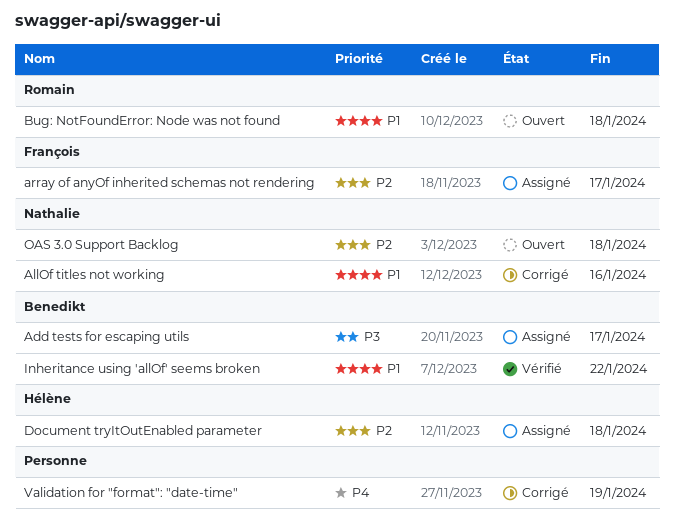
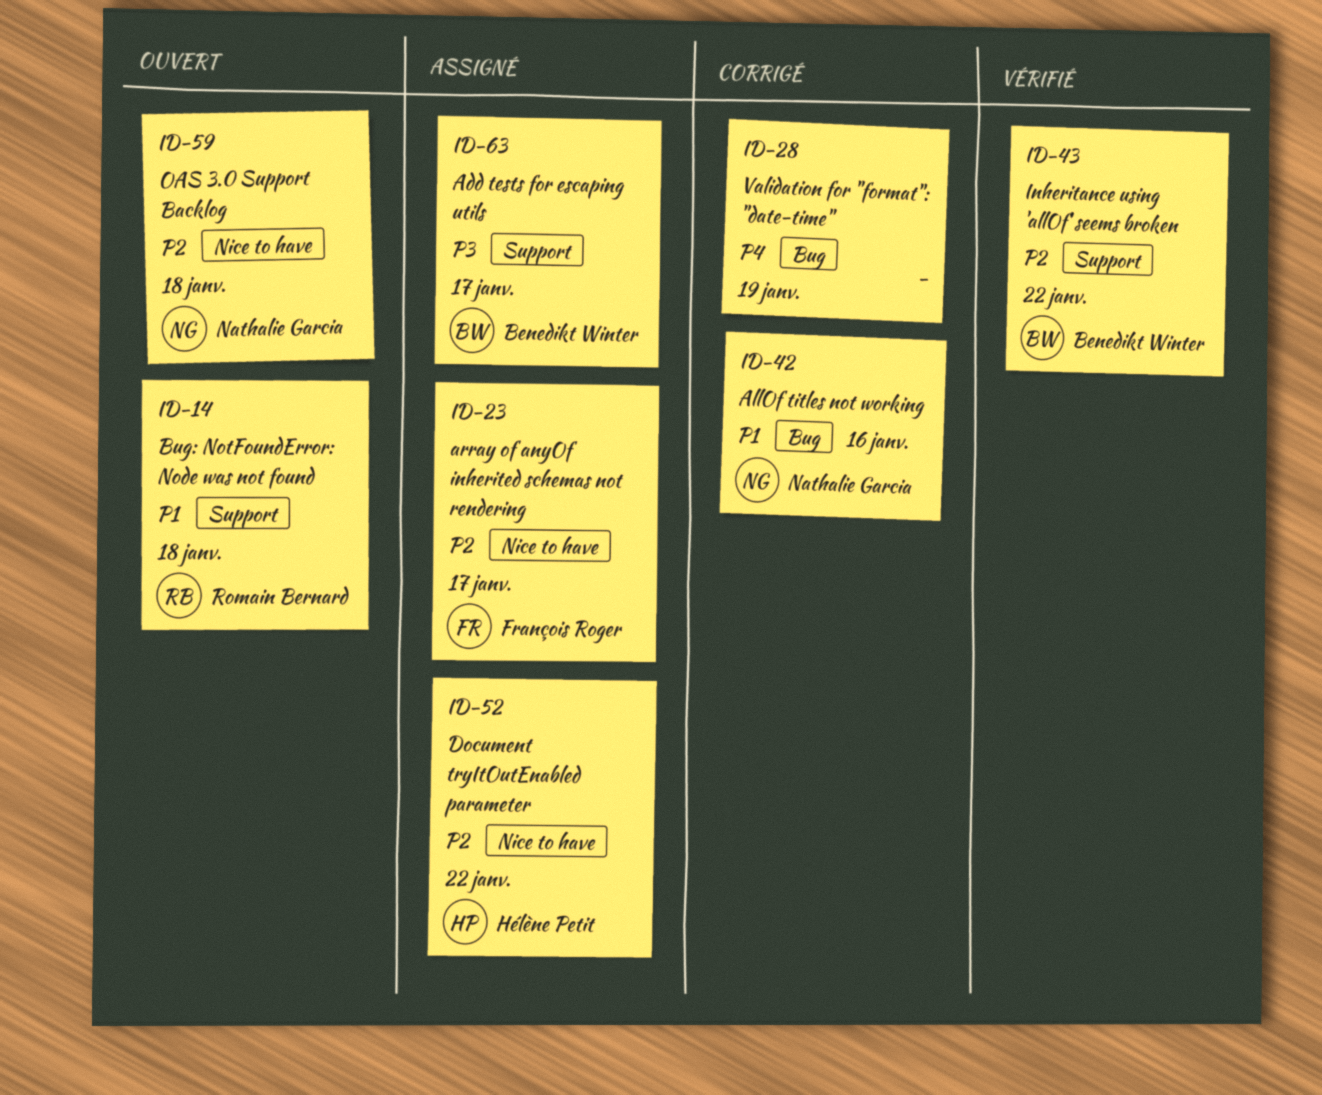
Document tryItOutEnabled parameter, due: Jan 18 -> Jan 22
Inheritance using 'allOf' seems broken, priority: P1 -> P2

